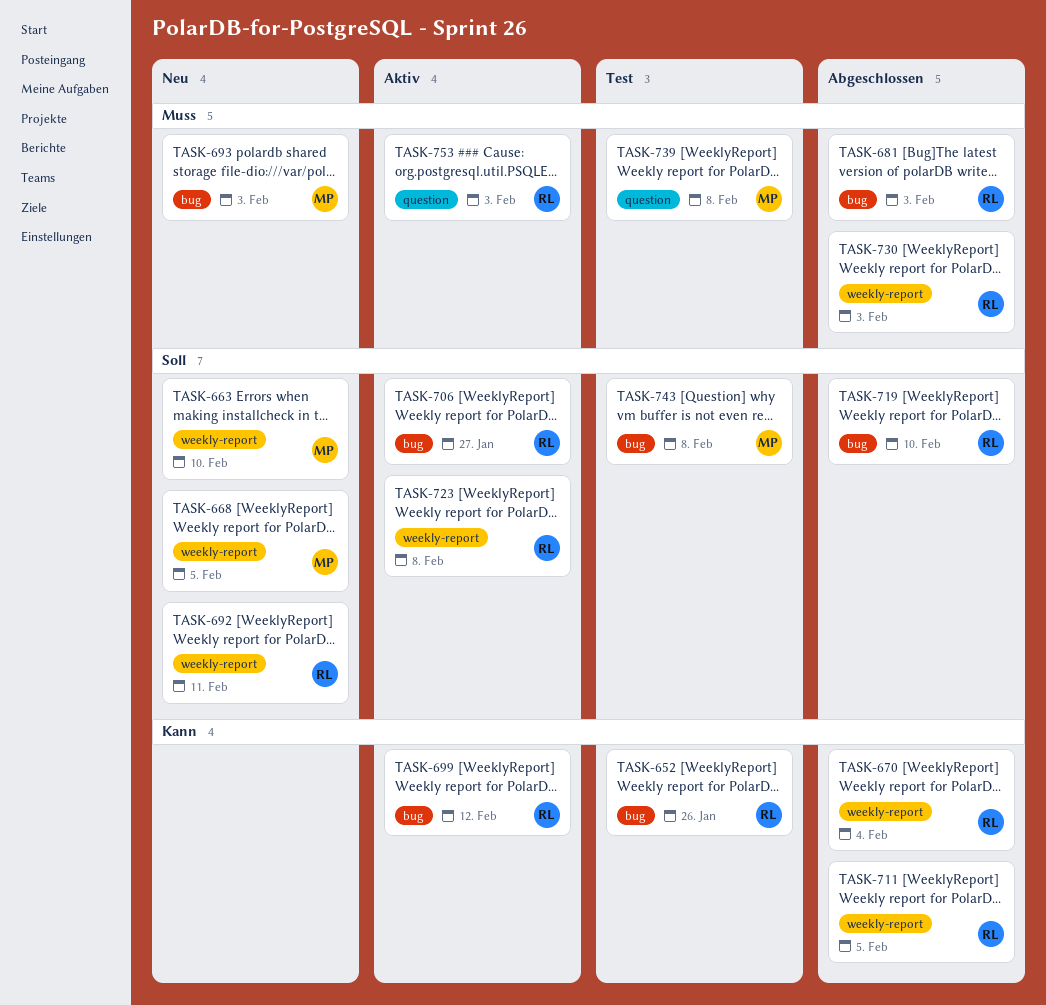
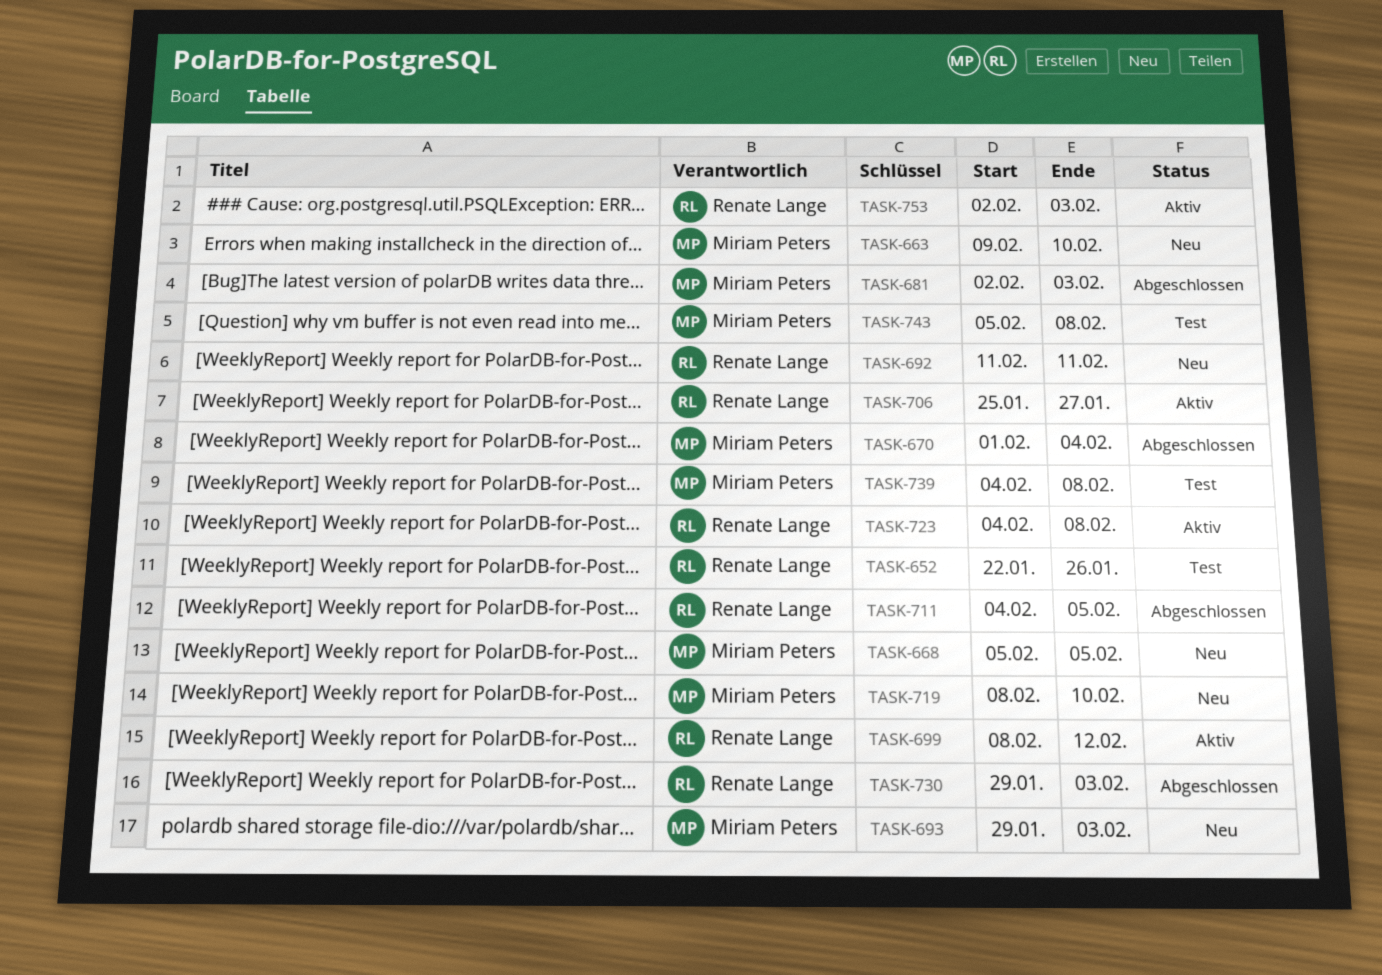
TASK-670, owner: Renate Lange -> Miriam Peters
TASK-681, owner: Renate Lange -> Miriam Peters
TASK-719, status: Abgeschlossen -> Neu
TASK-719, owner: Renate Lange -> Miriam Peters

